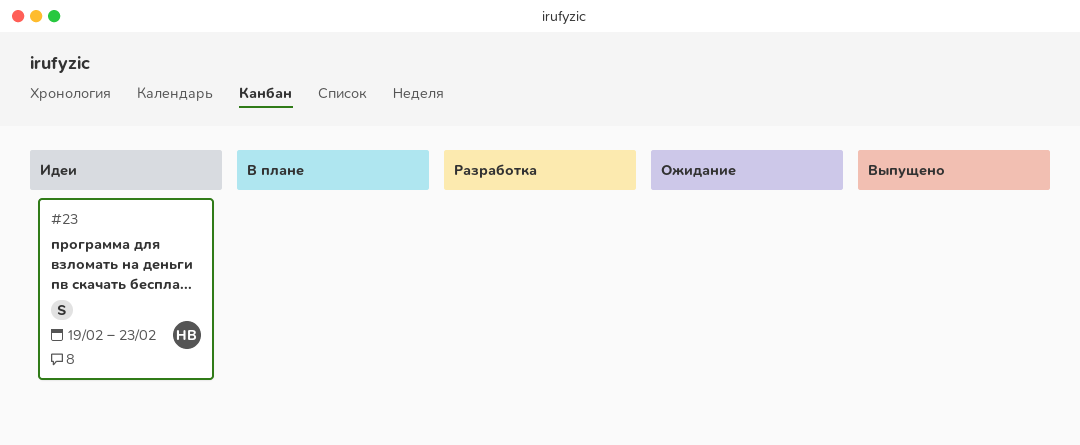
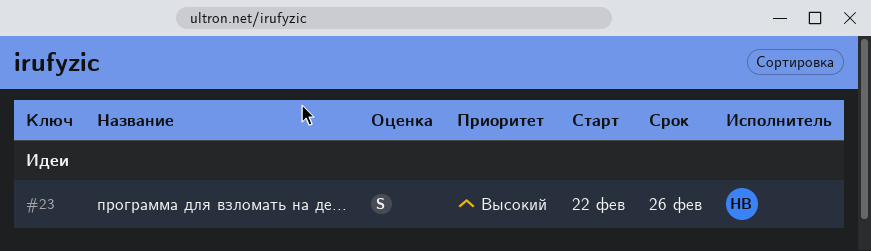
#23, start: Feb 19 -> Feb 22
#23, due: Feb 23 -> Feb 26

